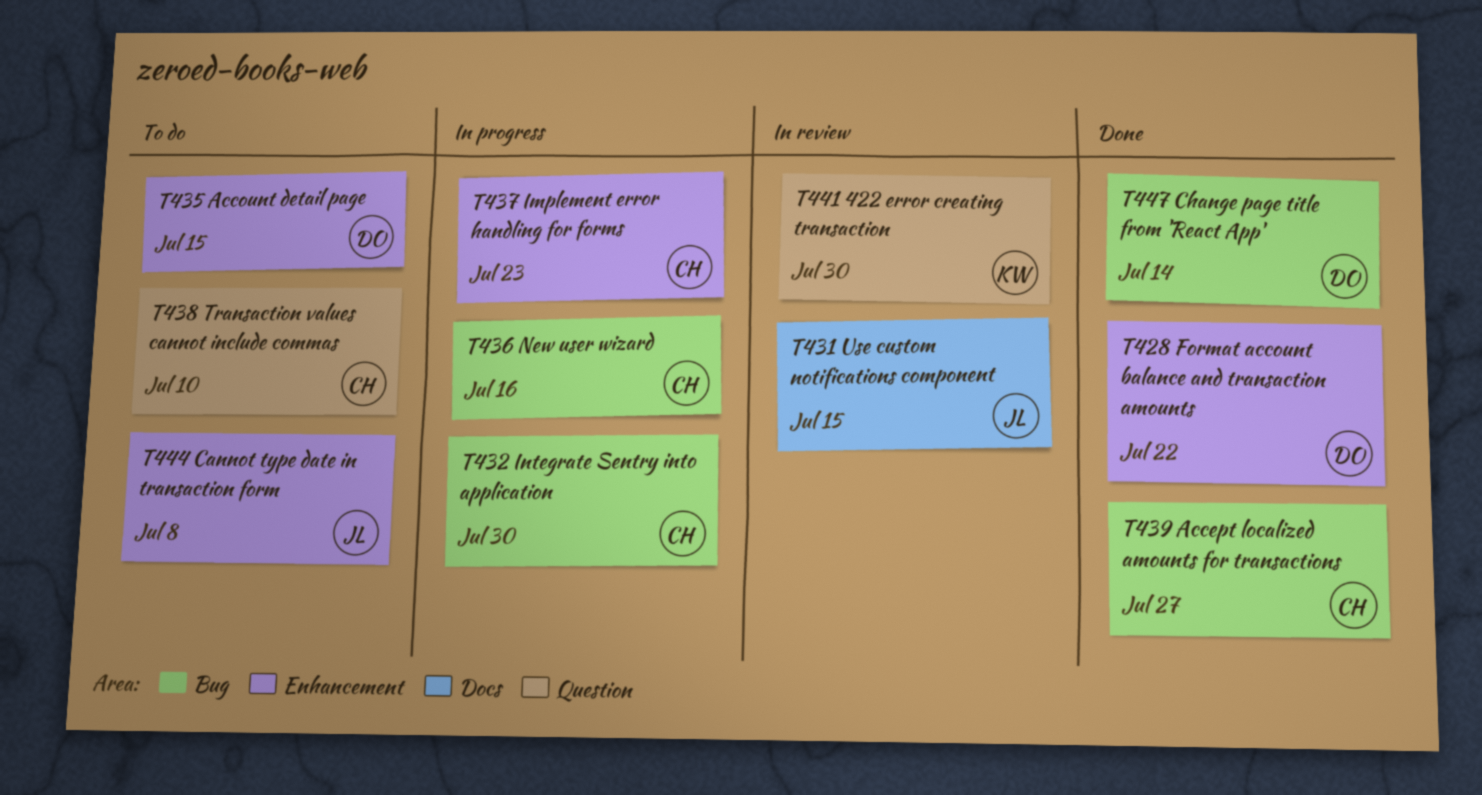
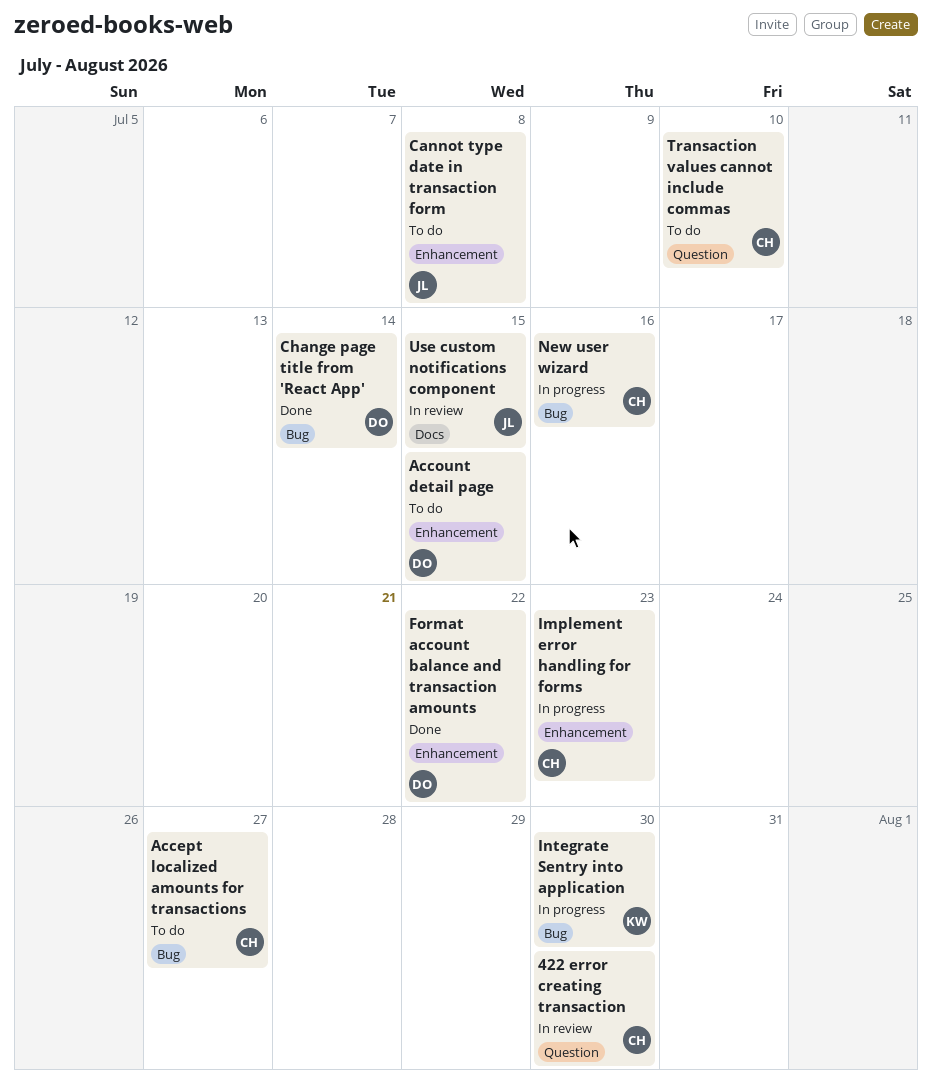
422 error creating transaction, owner: KW -> CH
Accept localized amounts for transactions, status: Done -> To do
Integrate Sentry into application, owner: CH -> KW

